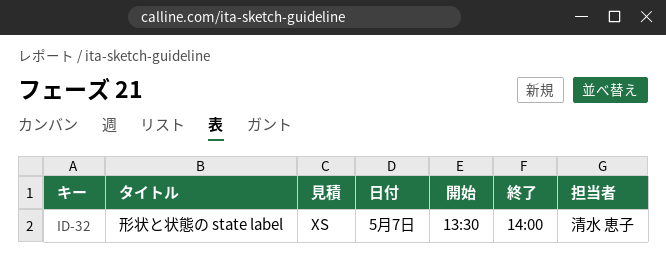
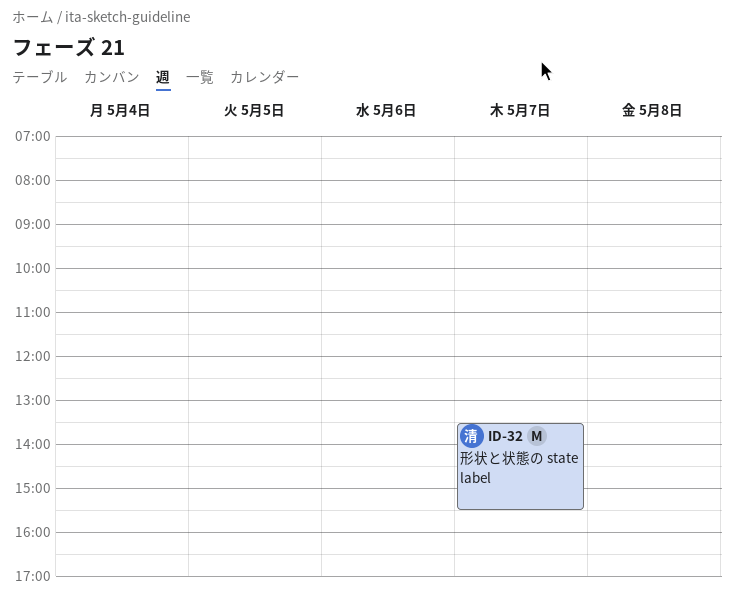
ID-32, estimate: XS -> M
ID-32, ends: 14:00 -> 15:30

